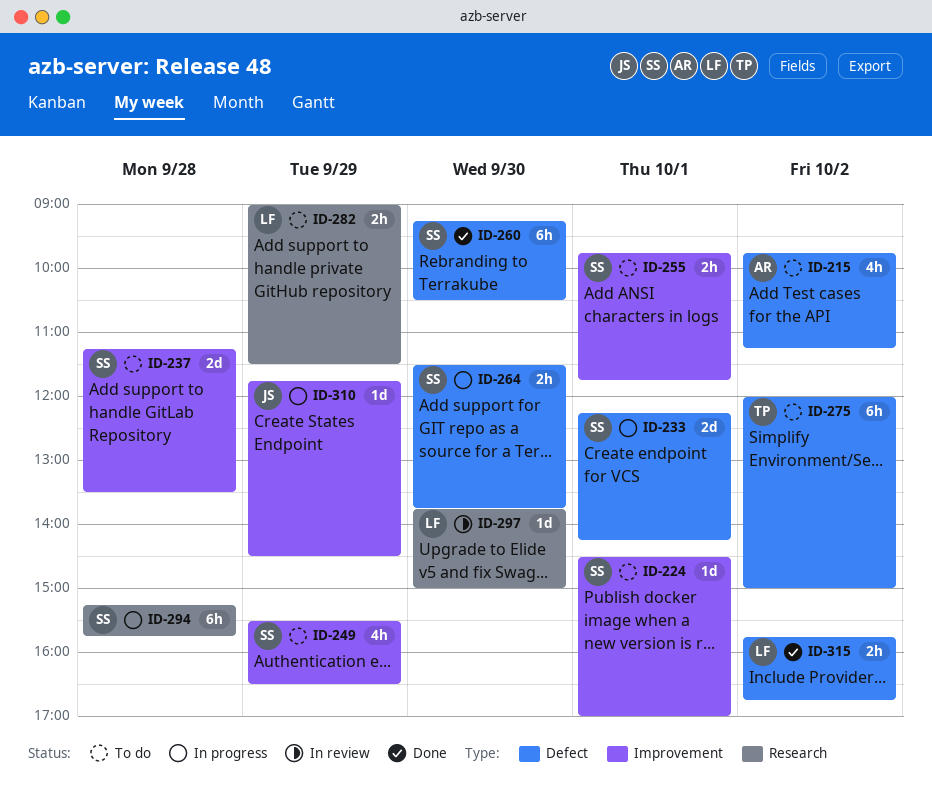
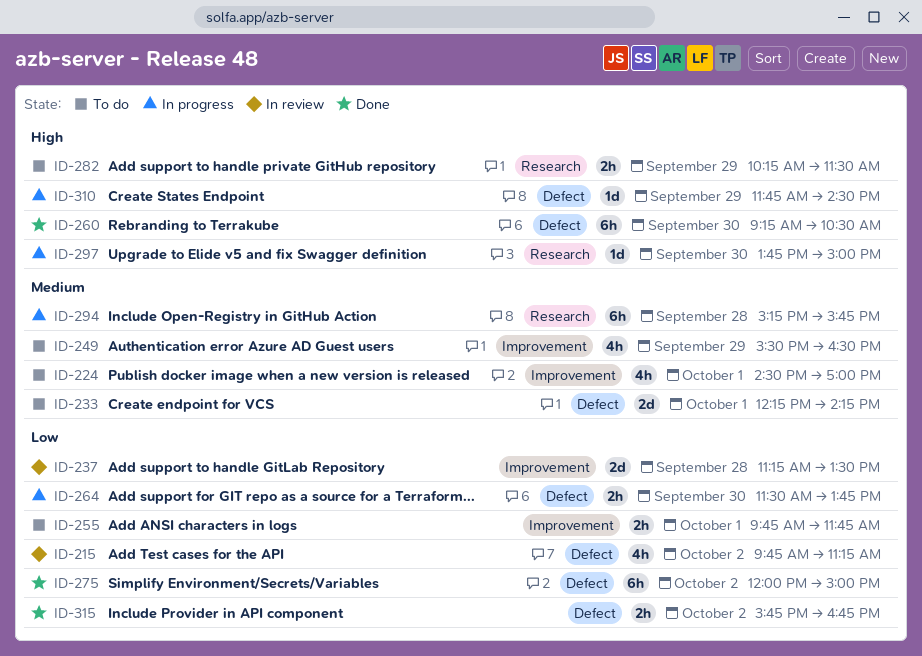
ID-215, status: To do -> In review
ID-224, estimate: 1d -> 4h
ID-233, status: In progress -> To do
ID-237, status: To do -> In review
ID-275, status: To do -> Done
ID-282, begins: 09:00 -> 10:15
ID-297, status: In review -> In progress
ID-310, label: Improvement -> Defect

